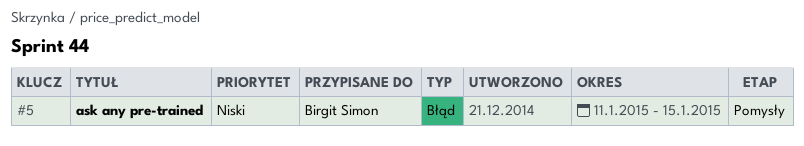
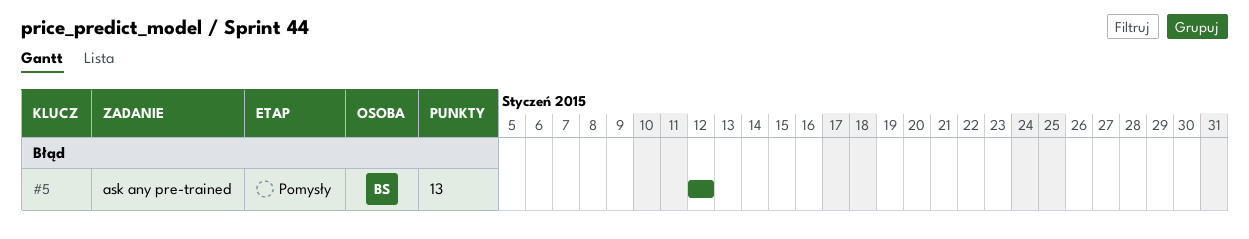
#5, start: Jan 11 -> Jan 12
#5, due: Jan 15 -> Jan 12

